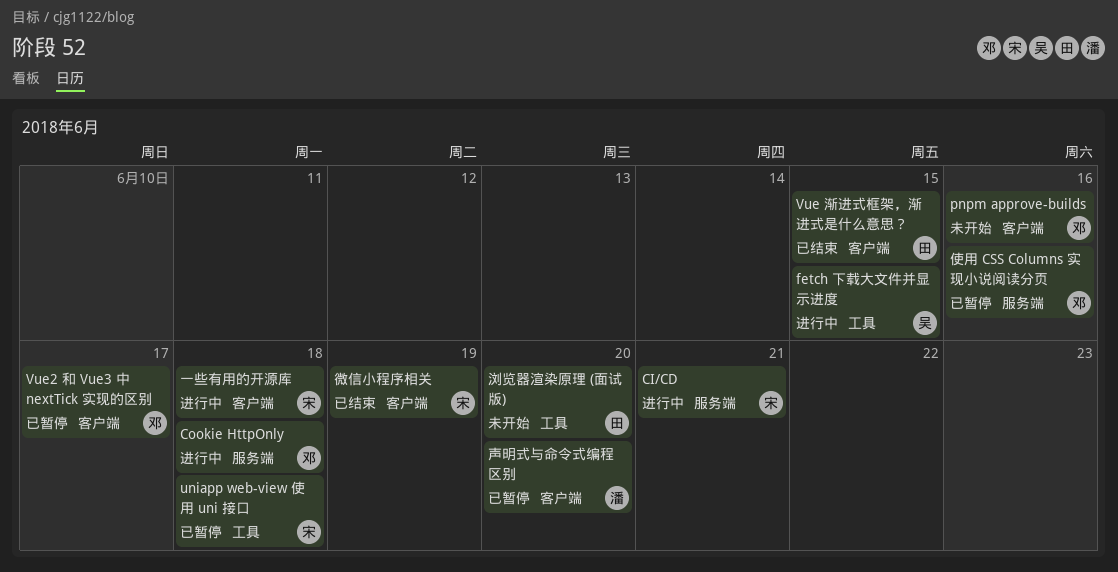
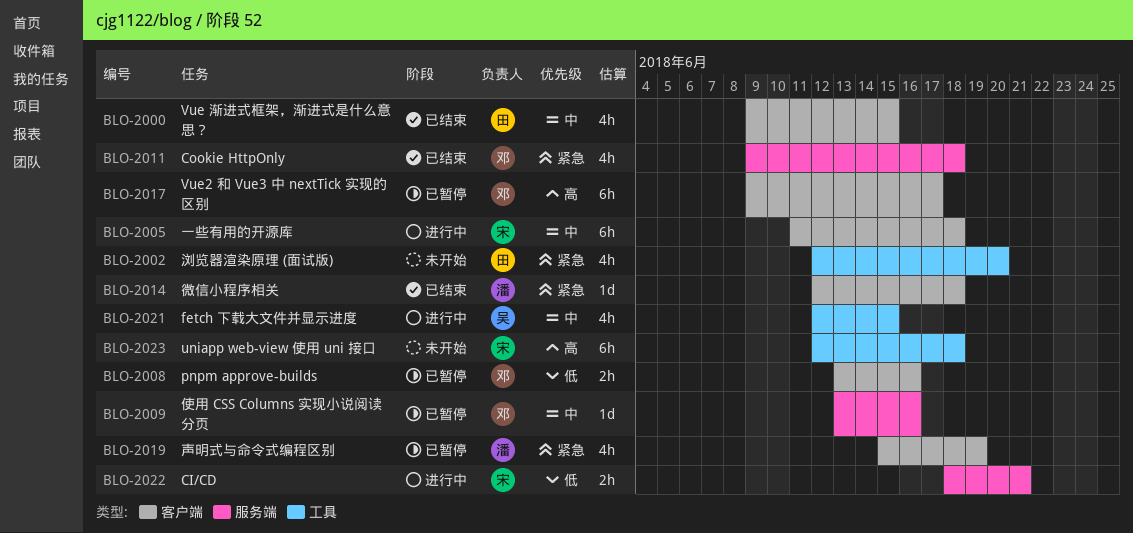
Cookie HttpOnly, status: 进行中 -> 已结束
pnpm approve-builds, status: 未开始 -> 已暂停
uniapp web-view 使用 uni 接口, status: 已暂停 -> 未开始
声明式与命令式编程区别, due: Jun 20 -> Jun 19
微信小程序相关, owner: 宋 -> 潘
微信小程序相关, due: Jun 19 -> Jun 18

